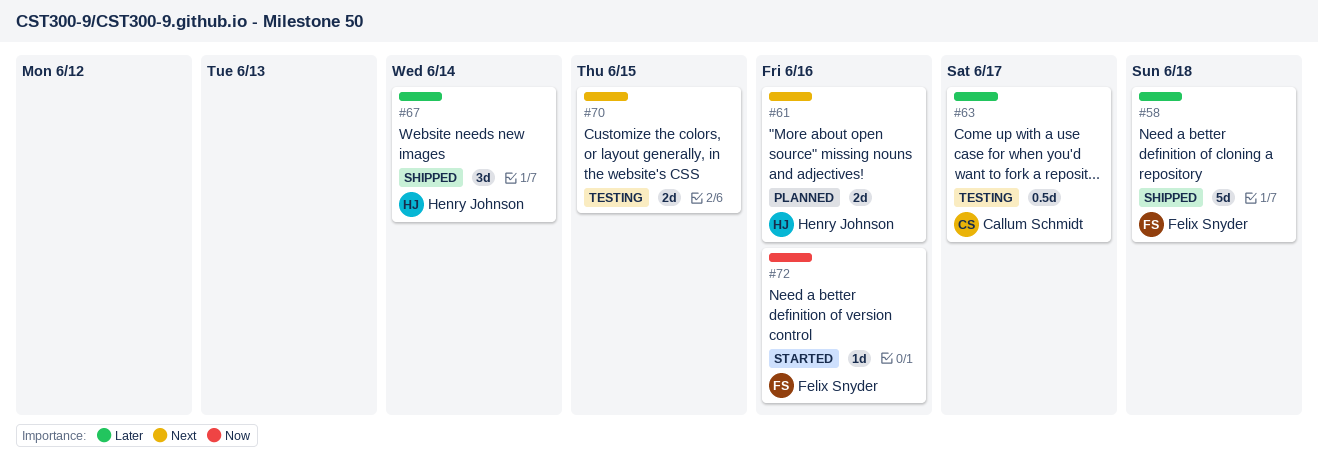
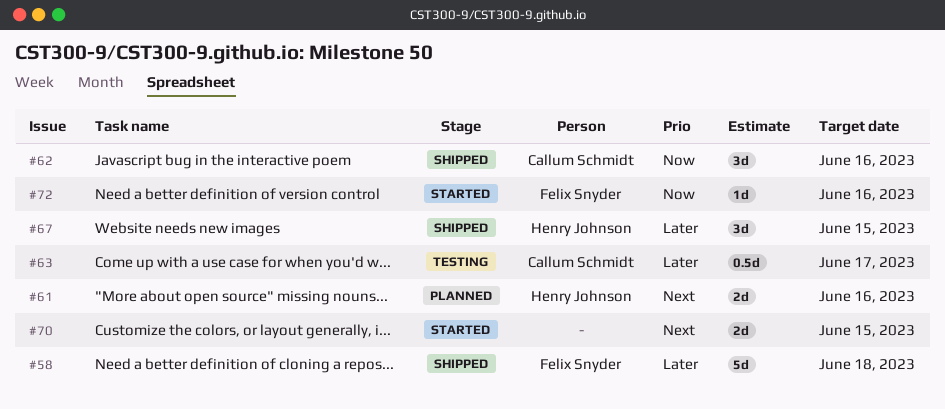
#62: none -> present
#67, due: Jun 14 -> Jun 15
#70, status: Testing -> Started

